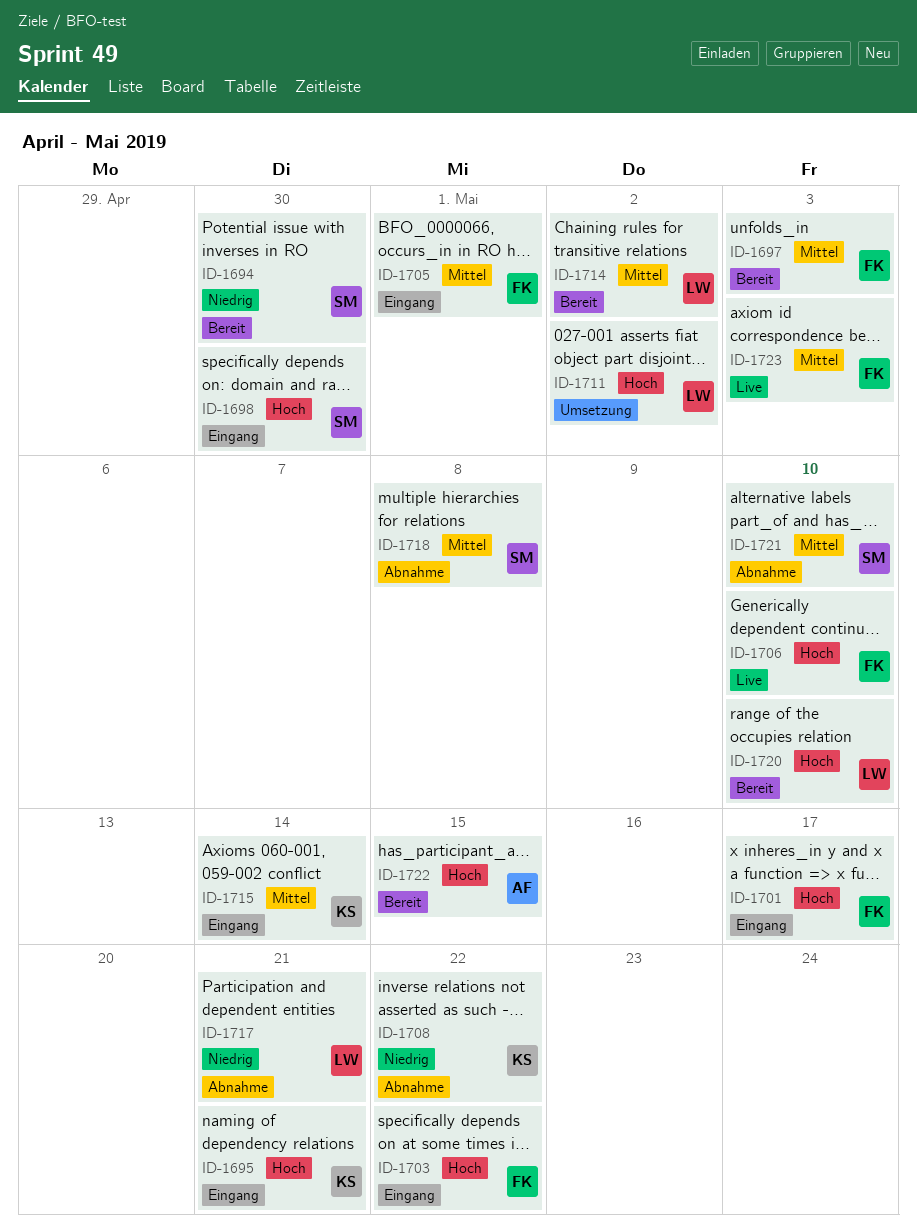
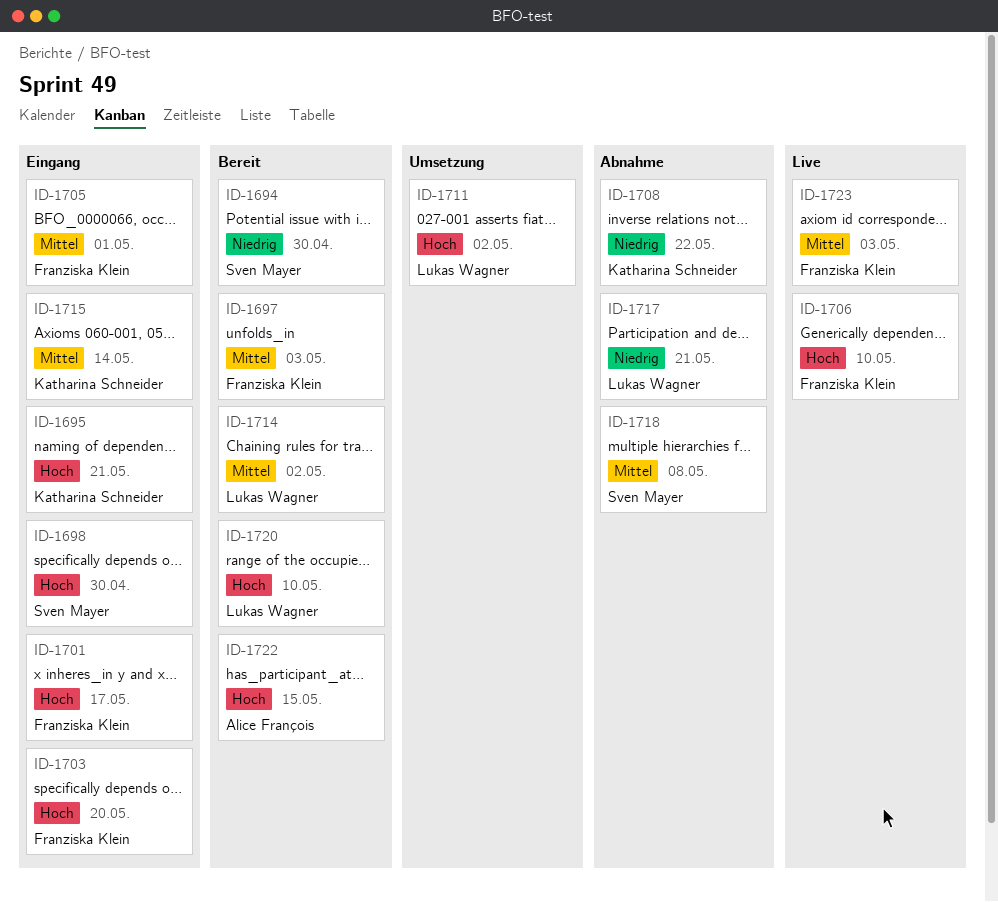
ID-1703, due: May 22 -> May 20
ID-1721: present -> none

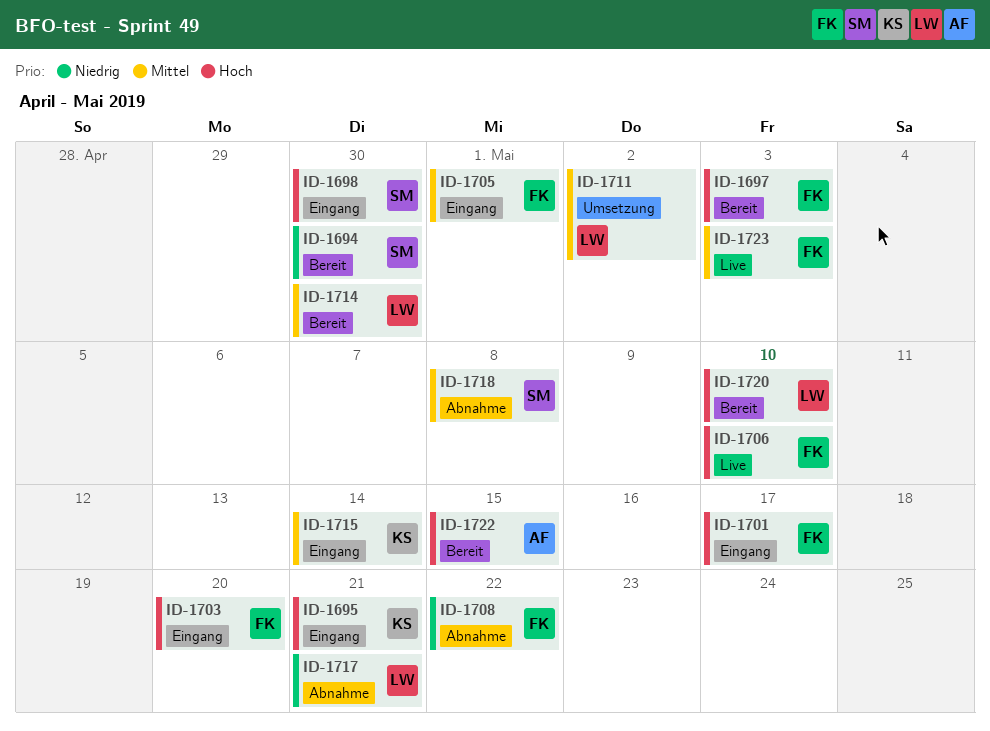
ID-1697, priority: Mittel -> Hoch
ID-1708, owner: Katharina Schneider -> Franziska Klein
ID-1711, priority: Hoch -> Mittel
ID-1714, due: May 2 -> Apr 30

